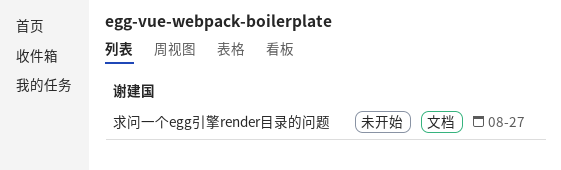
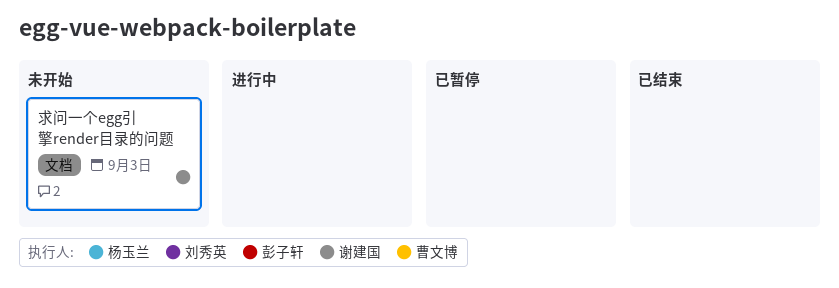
求问一个egg引擎render目录的问题, due: Aug 27 -> Sep 3

